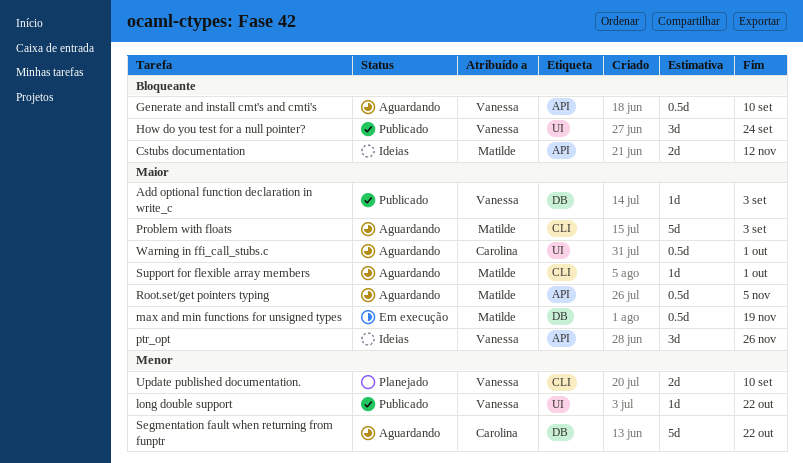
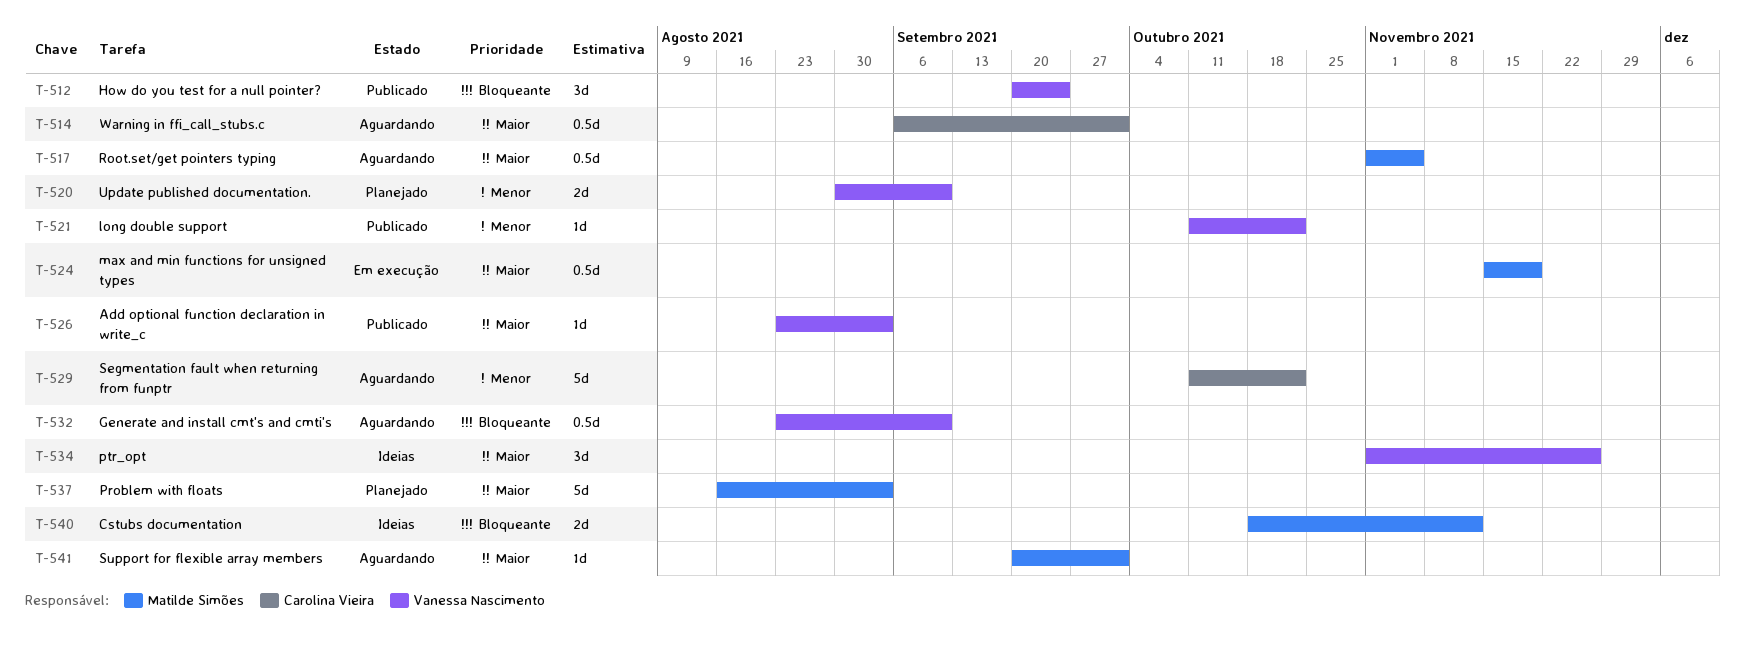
Problem with floats, status: Aguardando -> Planejado

